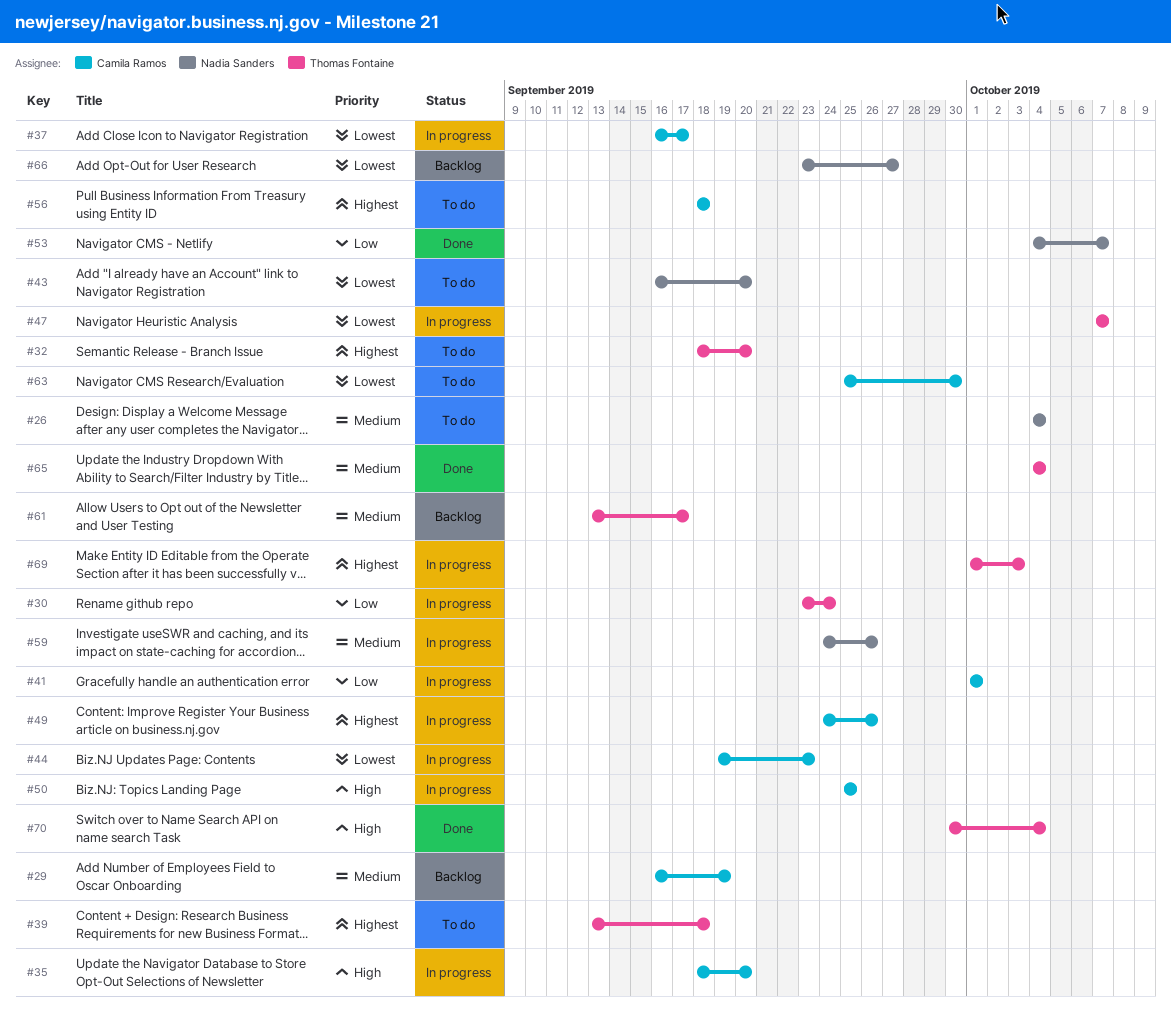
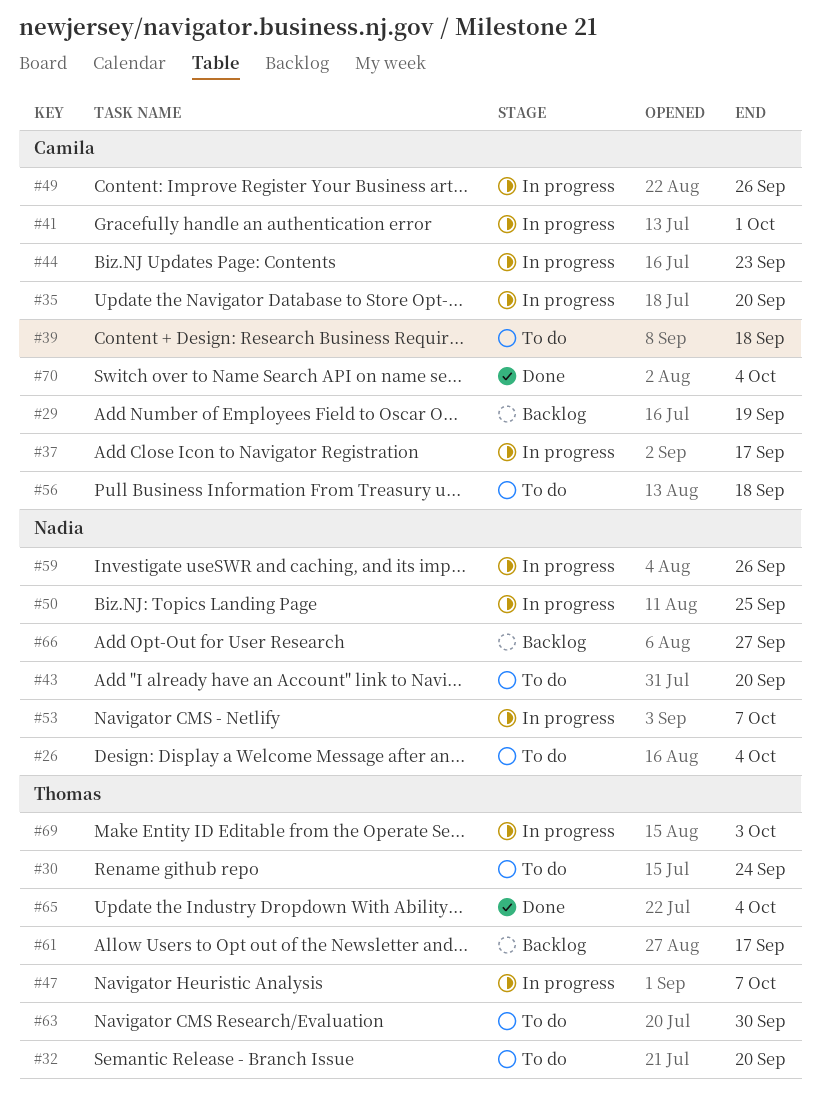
#30, status: In progress -> To do
#39, owner: Thomas Fontaine -> Camila Ramos
#50, owner: Camila Ramos -> Nadia Sanders
#53, status: Done -> In progress
#63, owner: Camila Ramos -> Thomas Fontaine
#70, owner: Thomas Fontaine -> Camila Ramos

